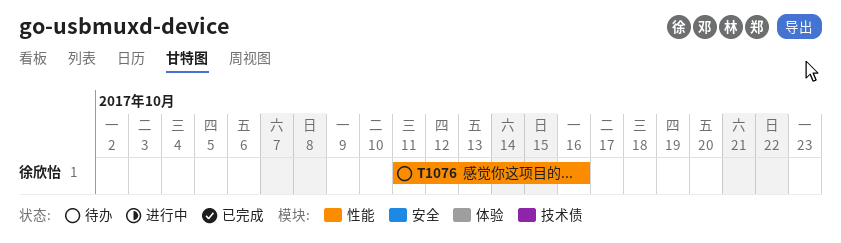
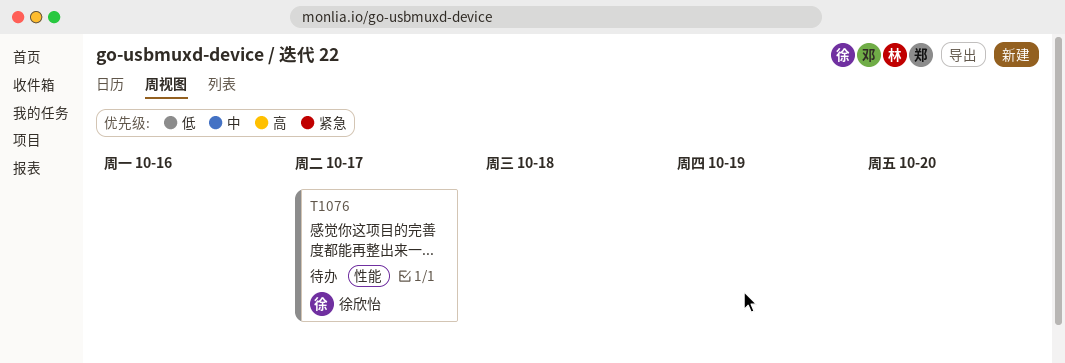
T1076, due: Oct 16 -> Oct 17

